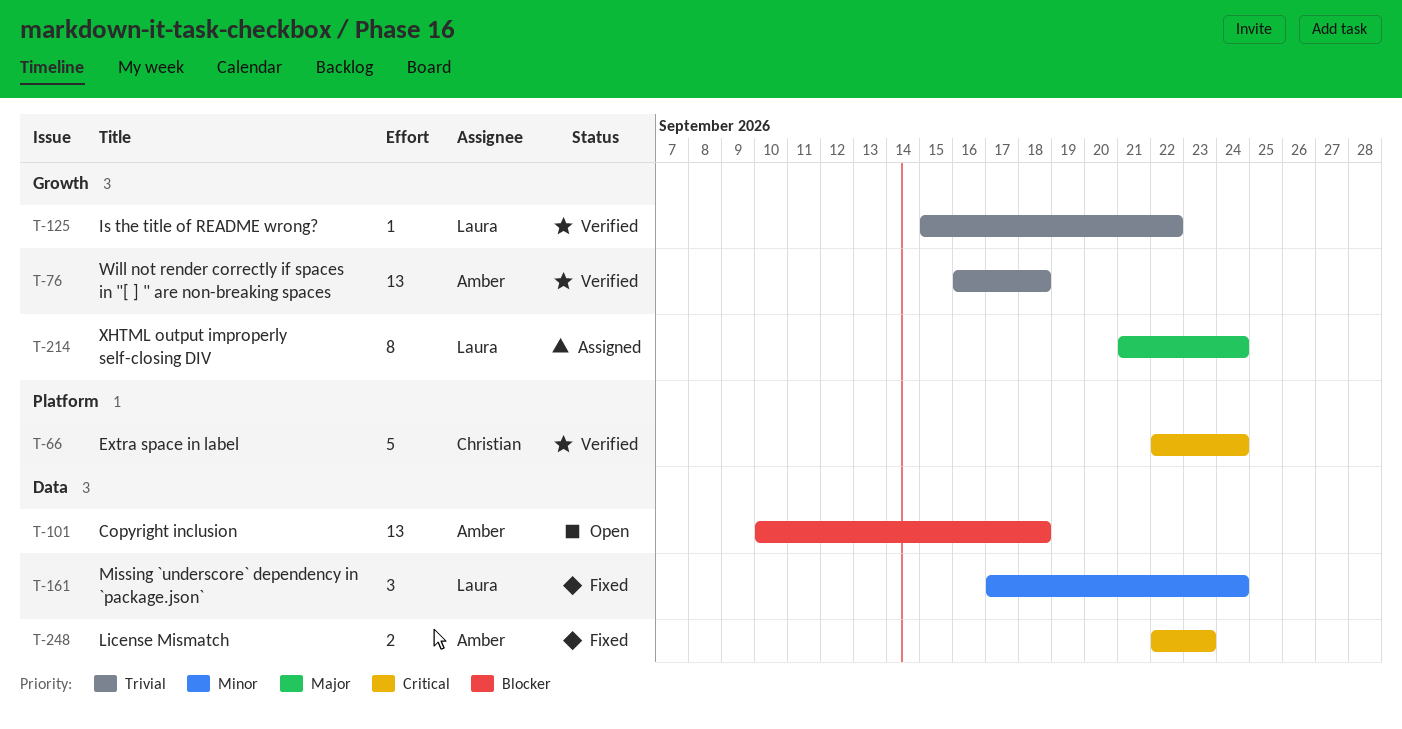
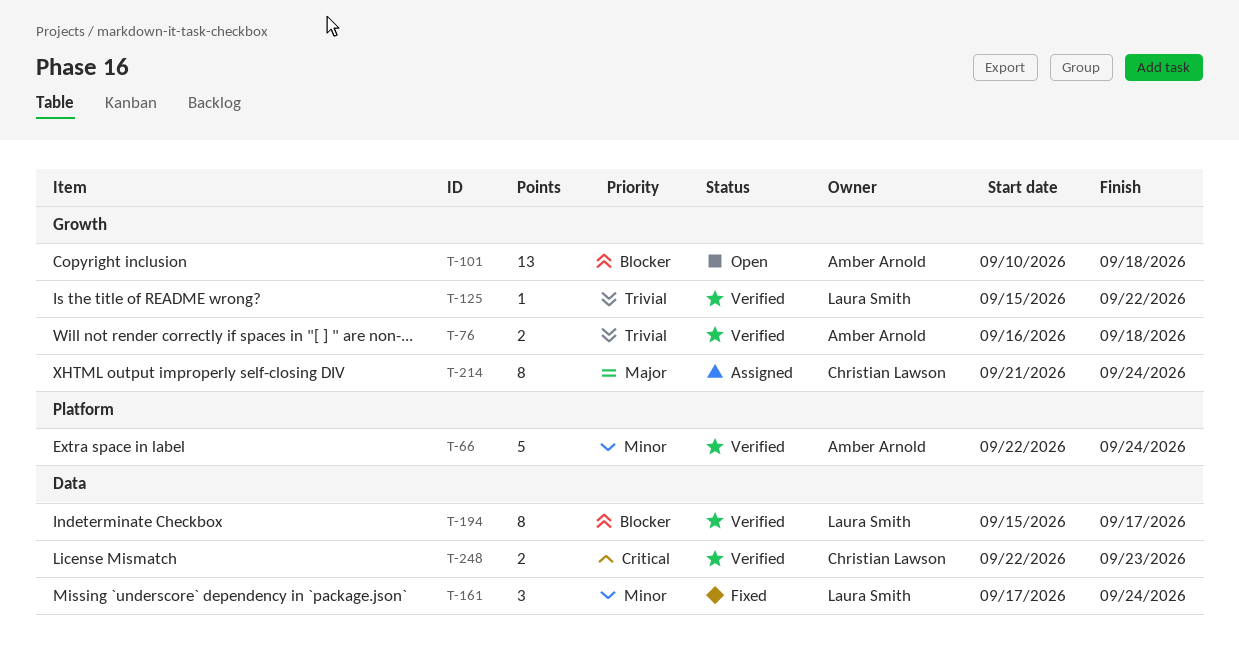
T-66, owner: Christian Lawson -> Amber Arnold
T-66, priority: Critical -> Minor
T-76, estimate: 13 -> 2
T-101, label: Data -> Growth
T-194: none -> present
T-214, owner: Laura Smith -> Christian Lawson
T-248, status: Fixed -> Verified
T-248, owner: Amber Arnold -> Christian Lawson

